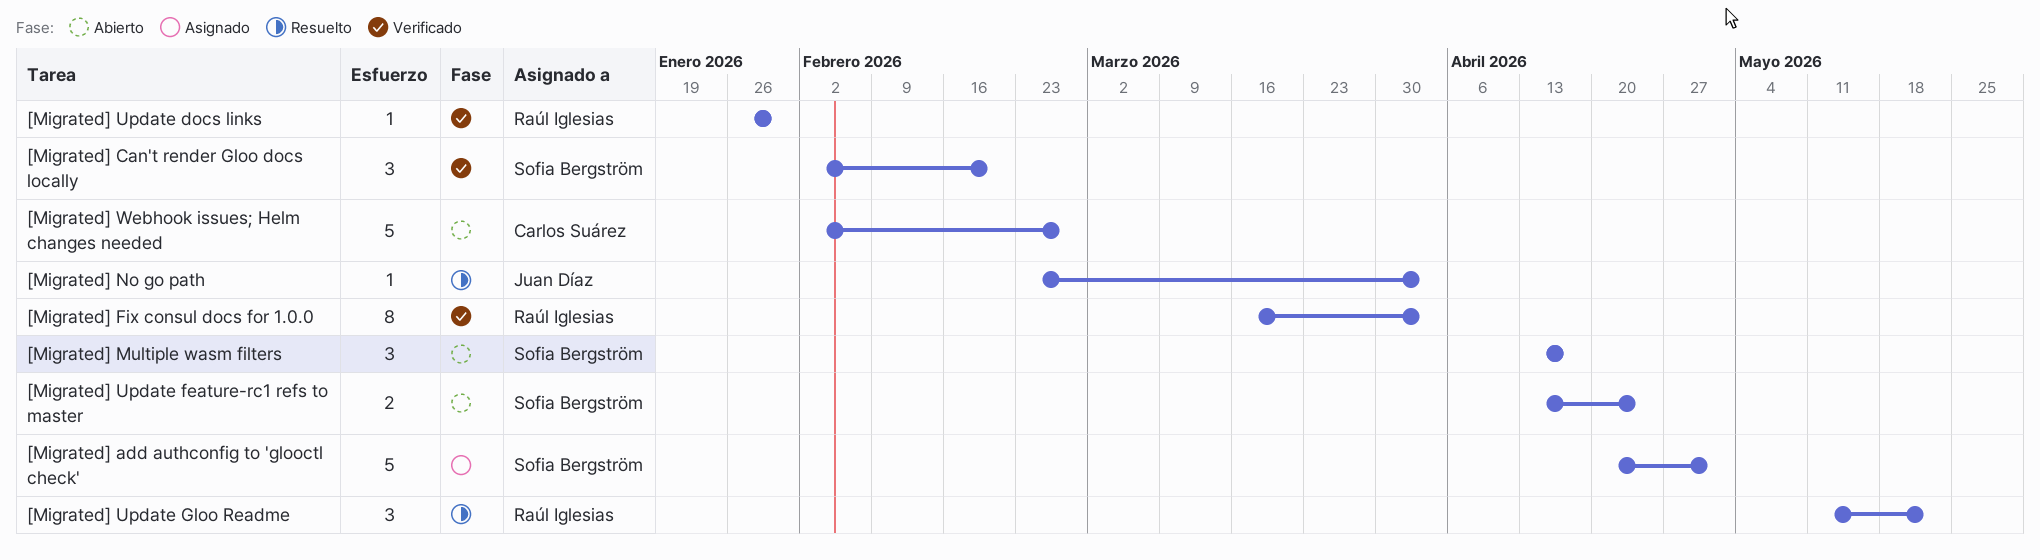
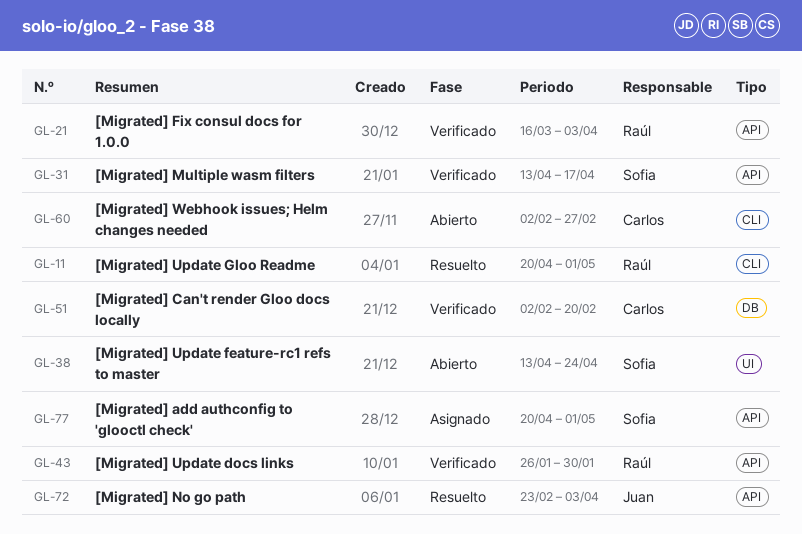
[Migrated] Can't render Gloo docs locally, owner: Sofia Bergström -> Carlos Suárez
[Migrated] Multiple wasm filters, status: Abierto -> Verificado
[Migrated] Update Gloo Readme, start: May 11 -> Apr 20
[Migrated] Update Gloo Readme, due: May 22 -> May 1

